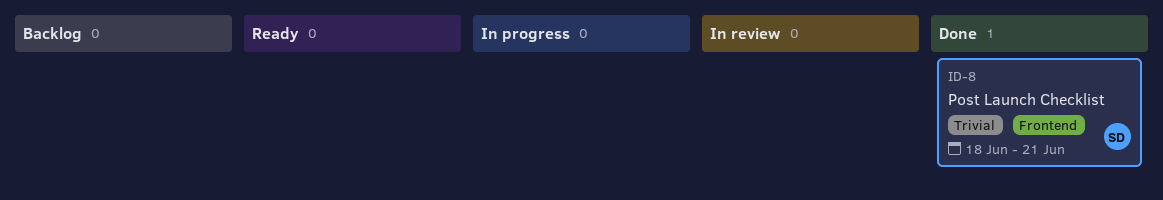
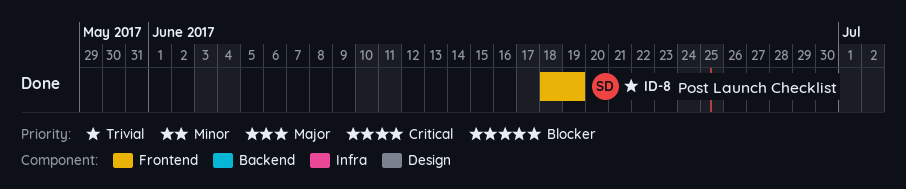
ID-8, due: Jun 21 -> Jun 19

